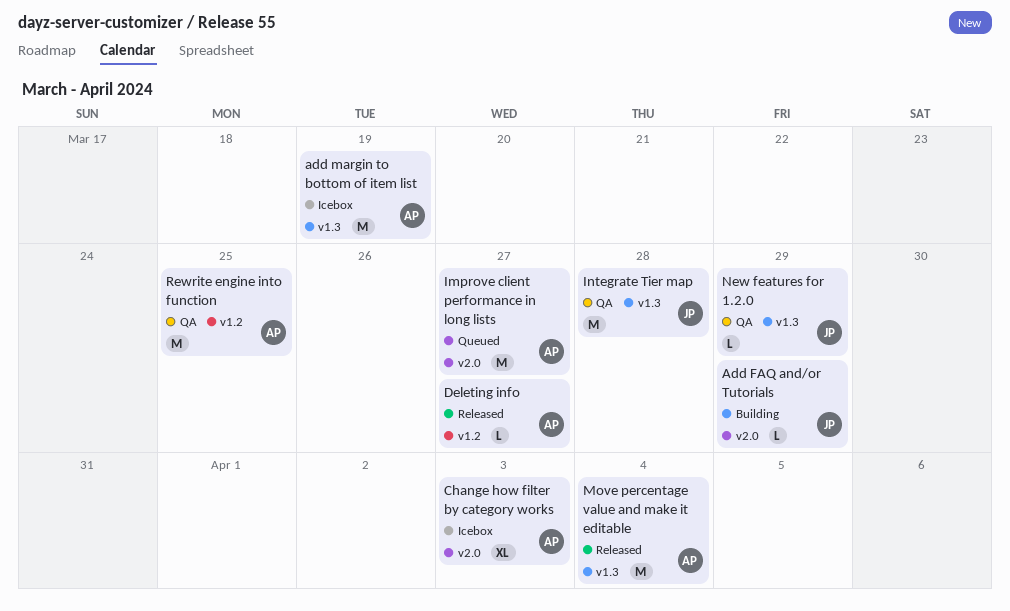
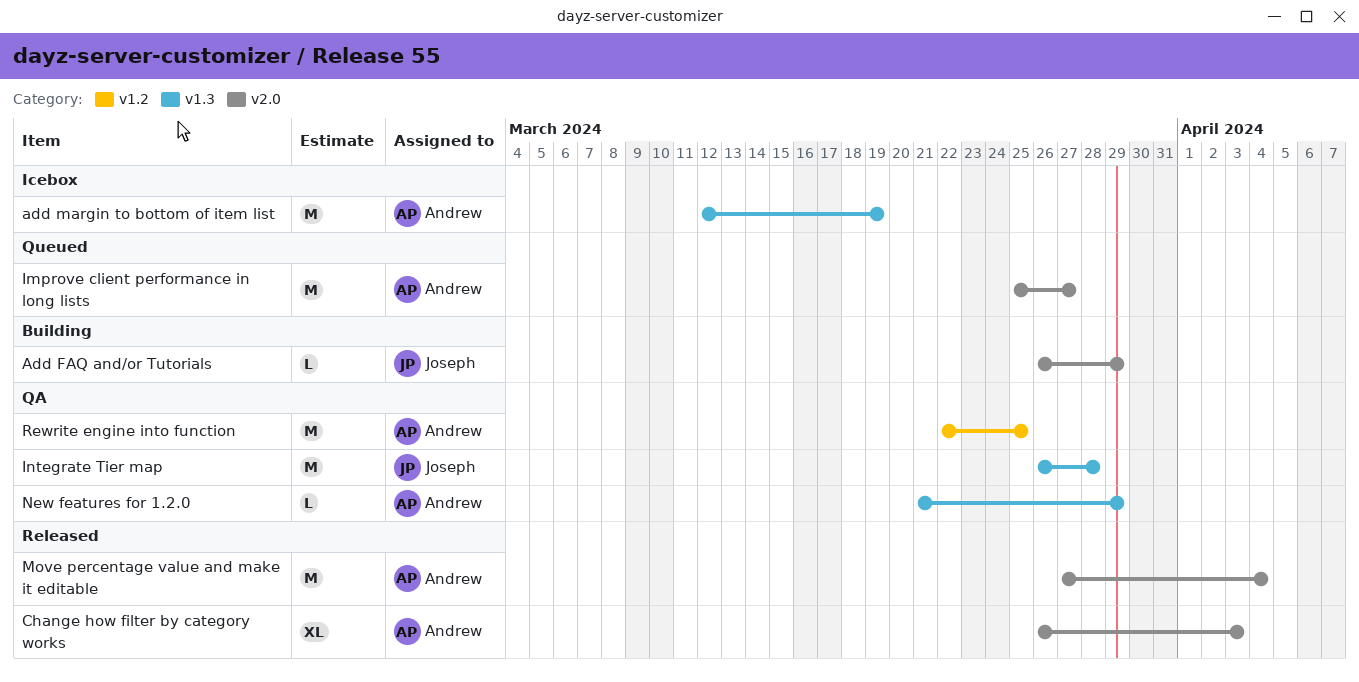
Change how filter by category works, status: Icebox -> Released
Deleting info: present -> none
Move percentage value and make it editable, label: v1.3 -> v2.0
New features for 1.2.0, owner: Joseph -> Andrew

